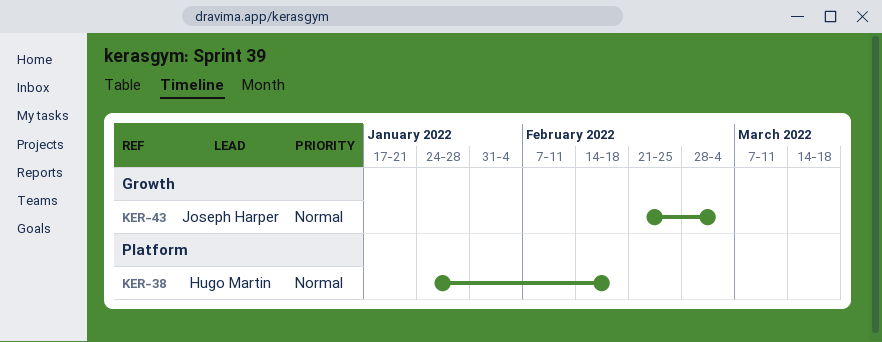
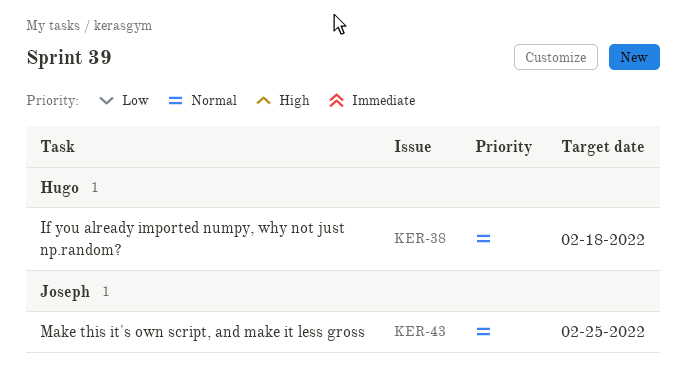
KER-43, due: Mar 4 -> Feb 25

